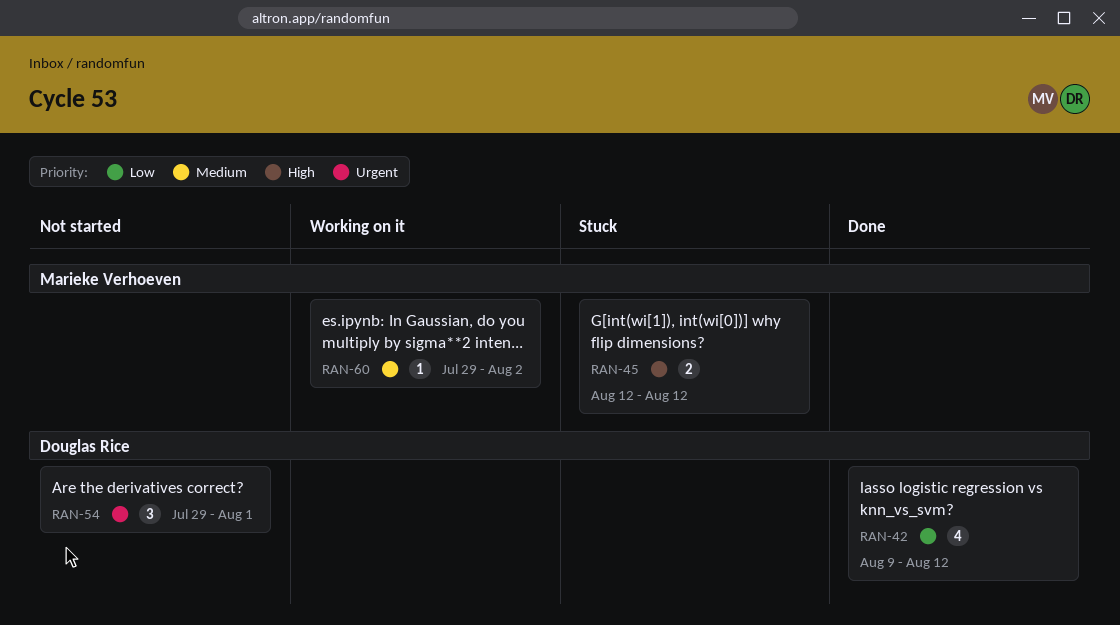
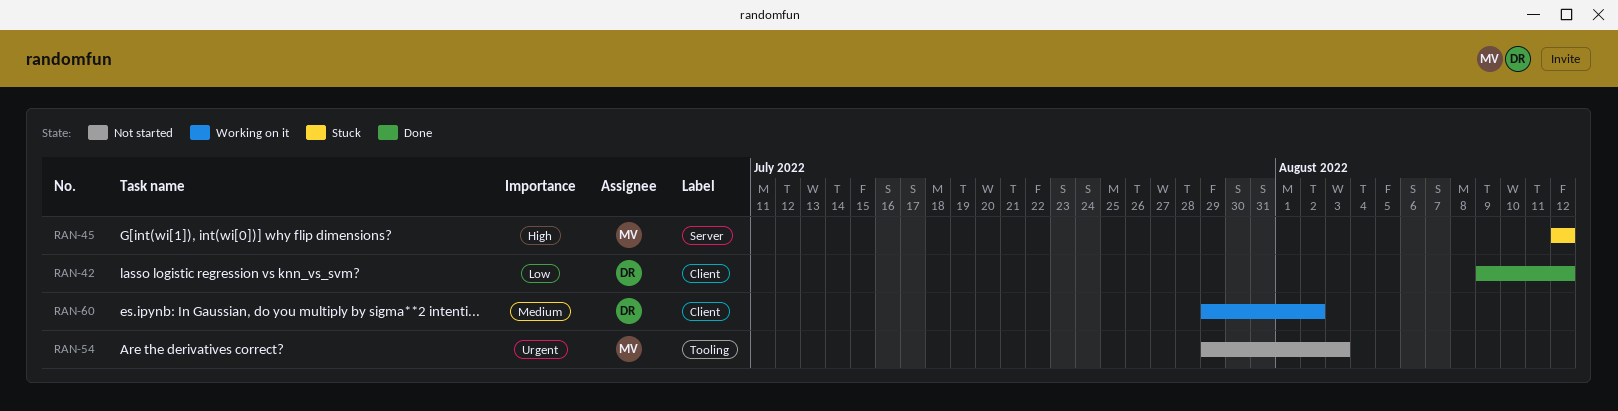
RAN-54, owner: Douglas Rice -> Marieke Verhoeven
RAN-54, due: Aug 1 -> Aug 3
RAN-60, owner: Marieke Verhoeven -> Douglas Rice

